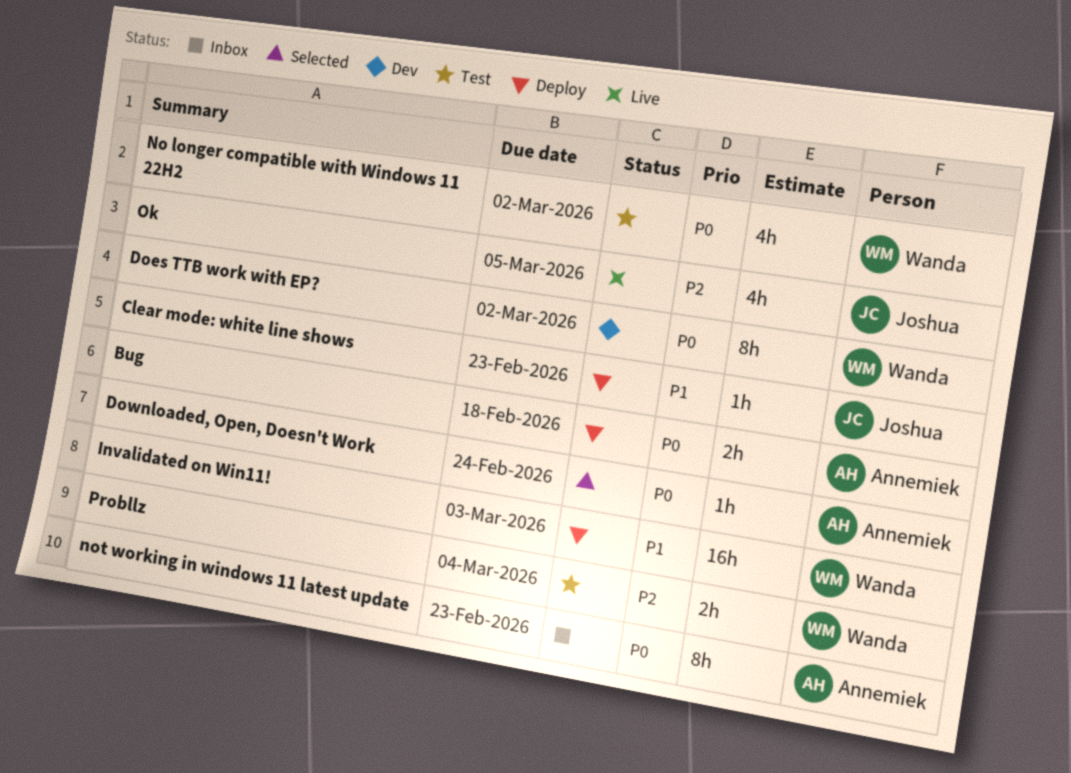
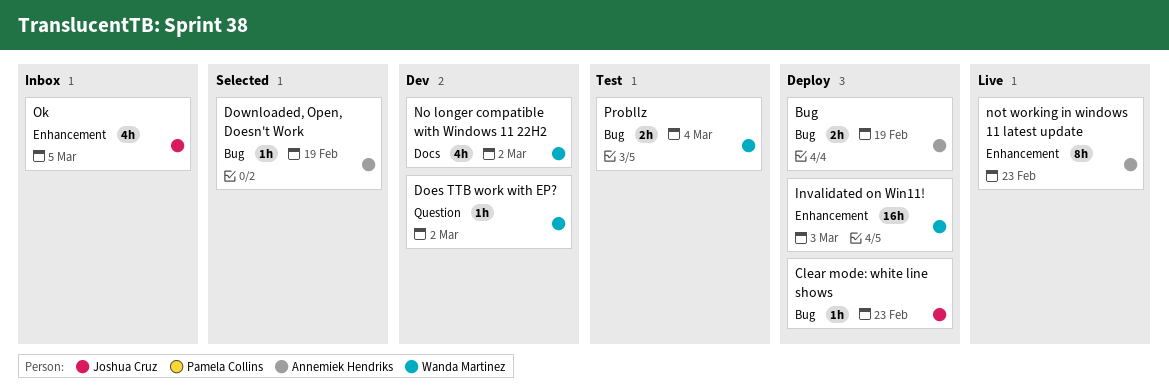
Bug, due: Feb 18 -> Feb 19
Does TTB work with EP?, estimate: 8h -> 1h
Downloaded, Open, Doesn't Work, due: Feb 24 -> Feb 19
No longer compatible with Windows 11 22H2, status: Test -> Dev
not working in windows 11 latest update, status: Inbox -> Live
Ok, status: Live -> Inbox

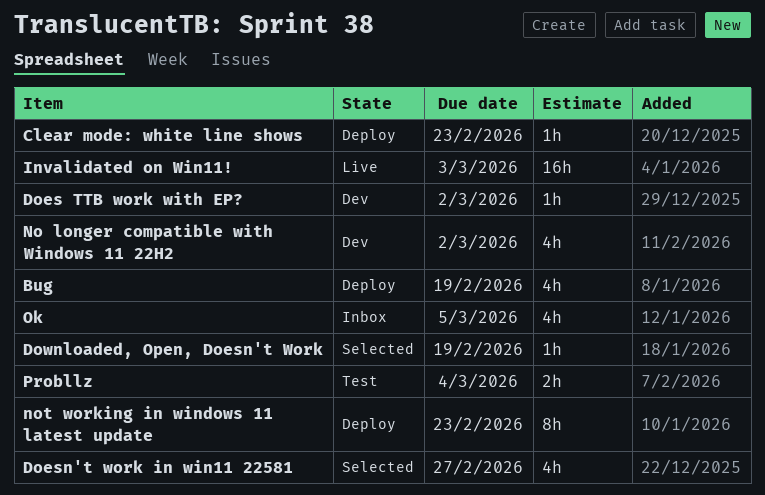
Bug, estimate: 2h -> 4h
Doesn't work in win11 22581: none -> present
Invalidated on Win11!, status: Deploy -> Live
not working in windows 11 latest update, status: Live -> Deploy

